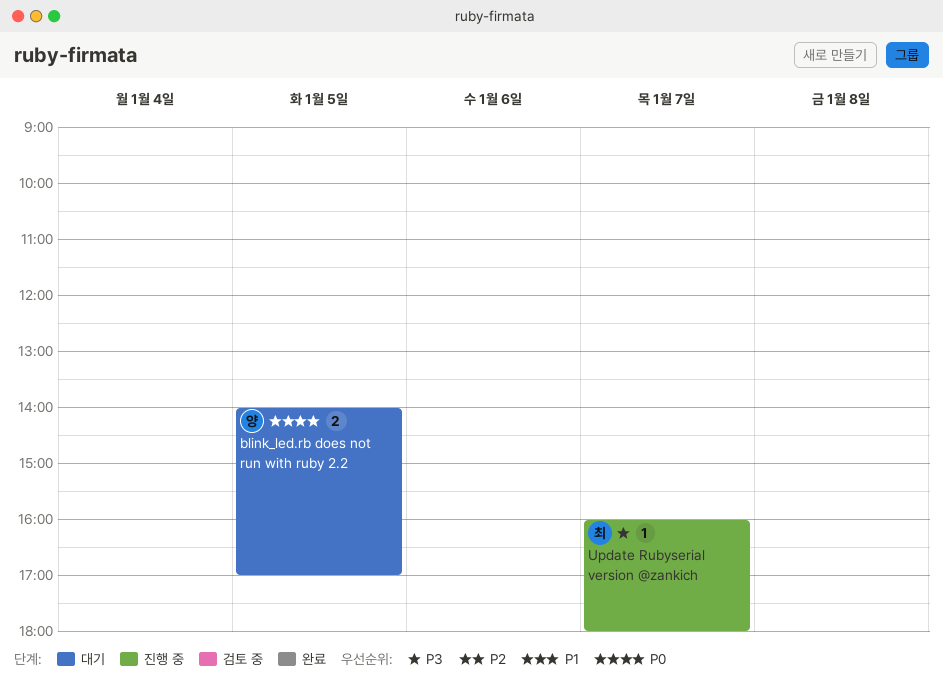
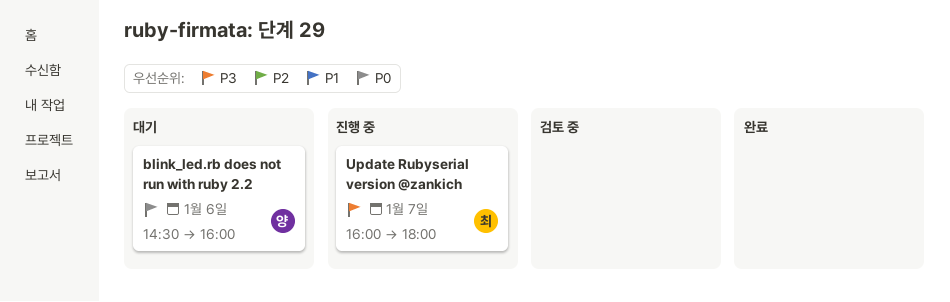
blink_led.rb does not run with ruby 2.2, day: Jan 5 -> Jan 6
blink_led.rb does not run with ruby 2.2, begins: 14:00 -> 14:30
blink_led.rb does not run with ruby 2.2, ends: 17:00 -> 16:00

